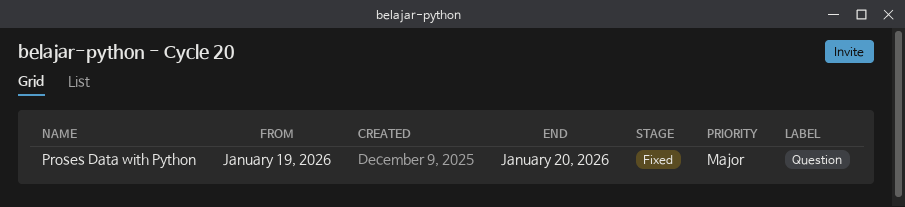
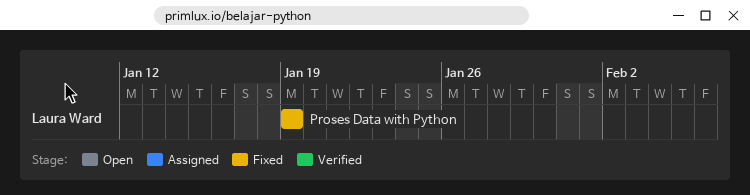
Proses Data with Python, due: Jan 20 -> Jan 19

